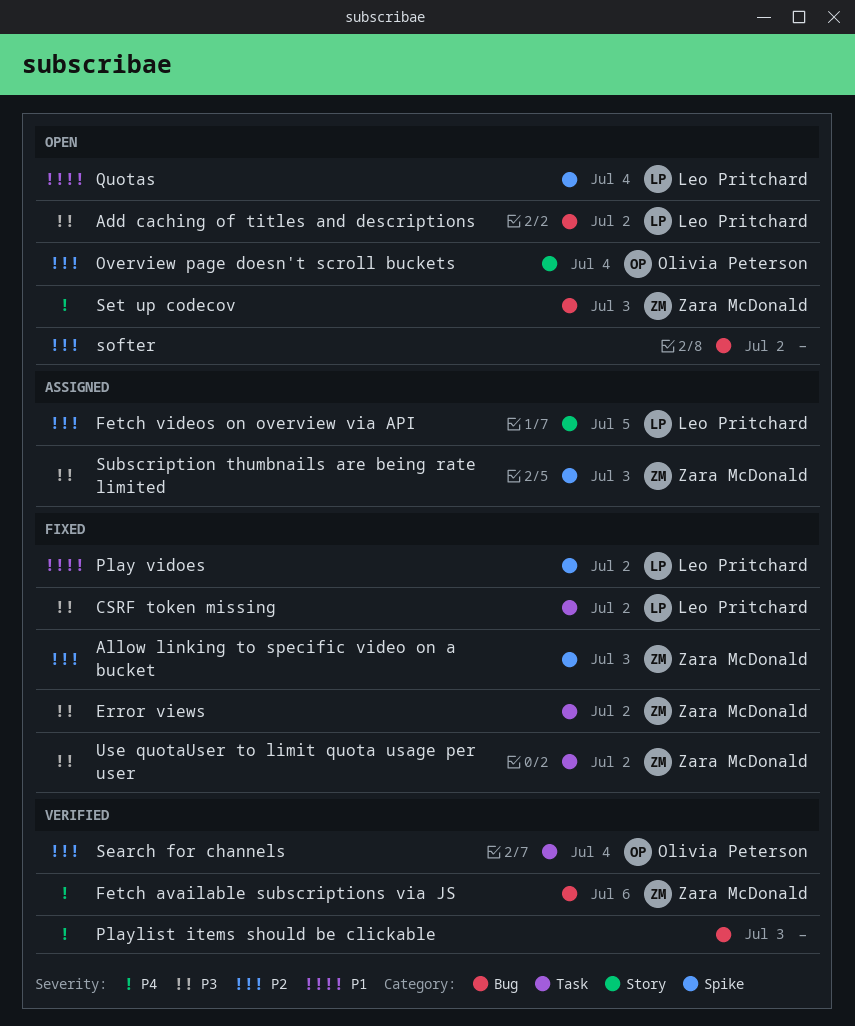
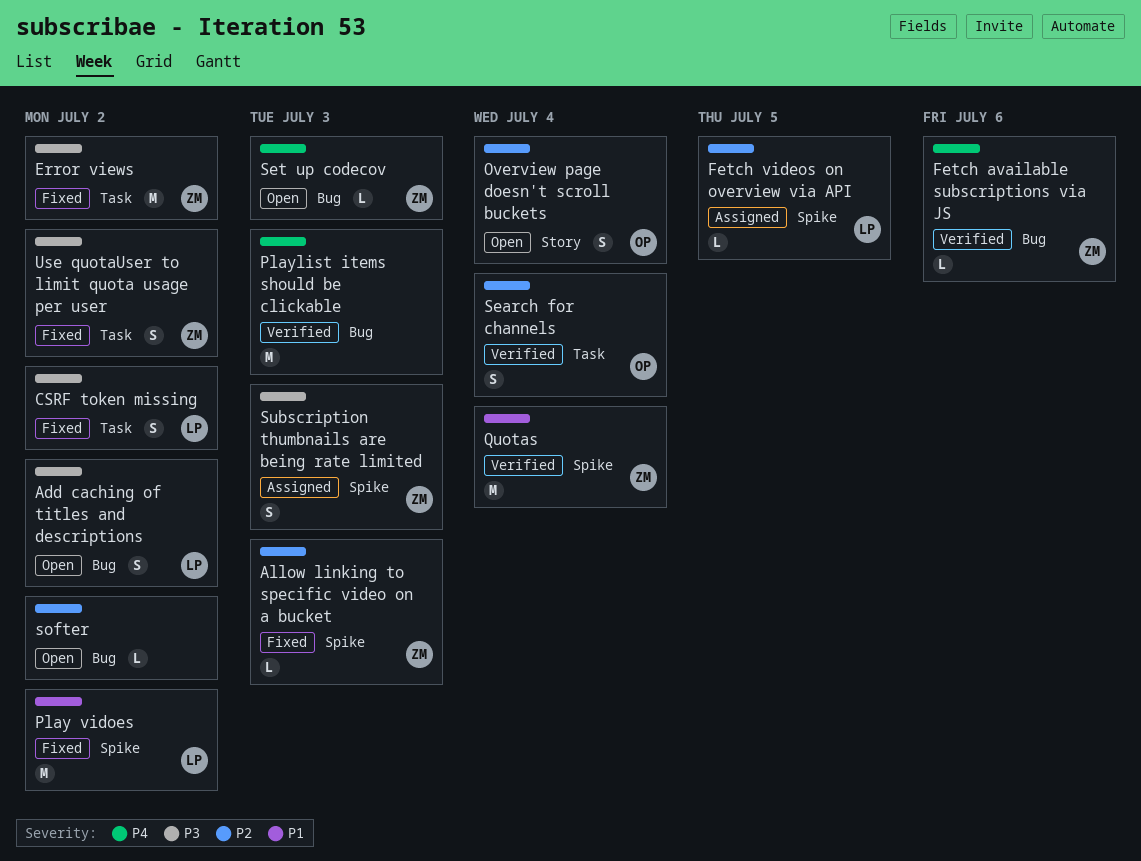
Fetch videos on overview via API, label: Story -> Spike
Quotas, status: Open -> Verified
Quotas, owner: Leo Pritchard -> Zara McDonald

